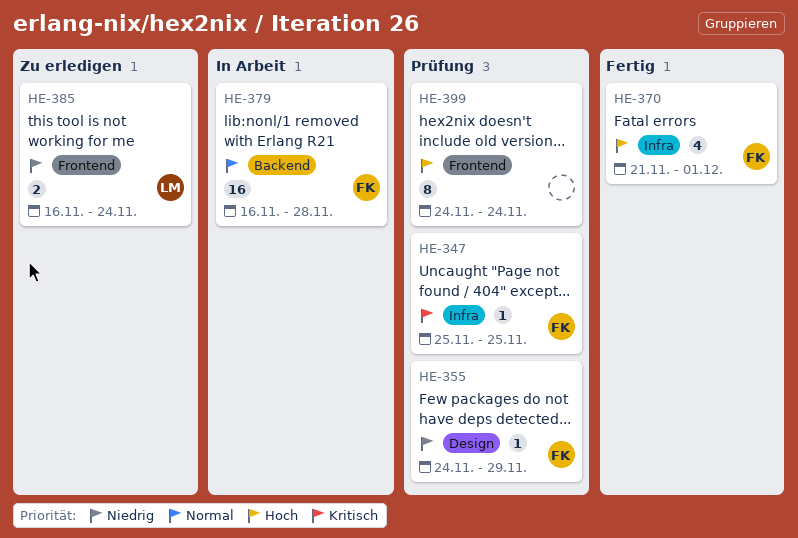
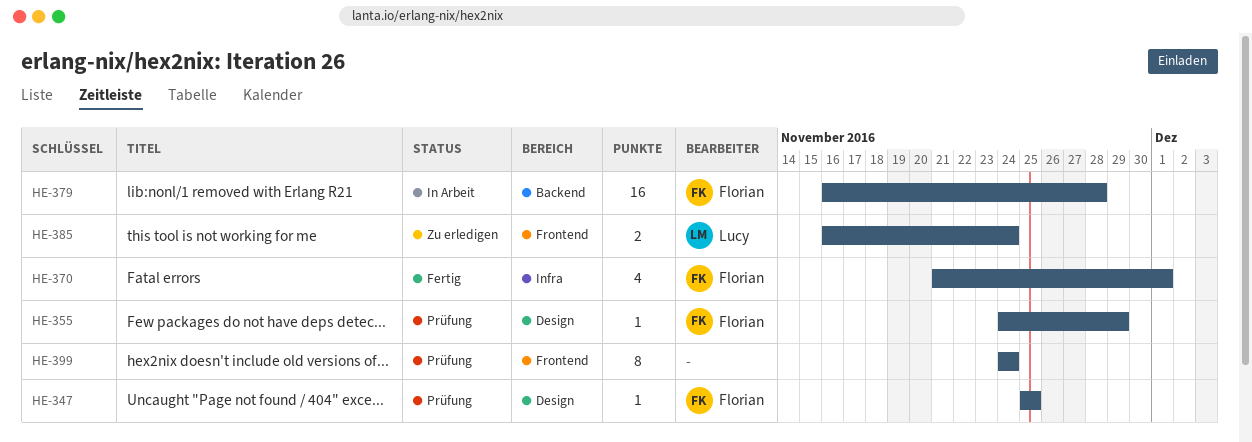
HE-347, label: Infra -> Design

